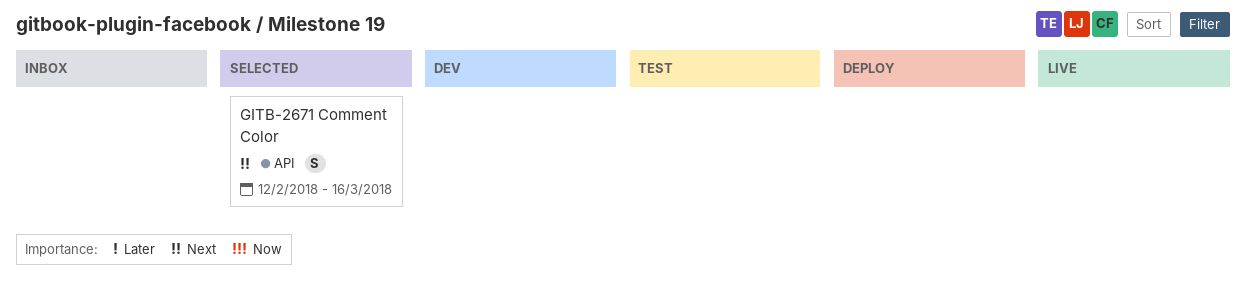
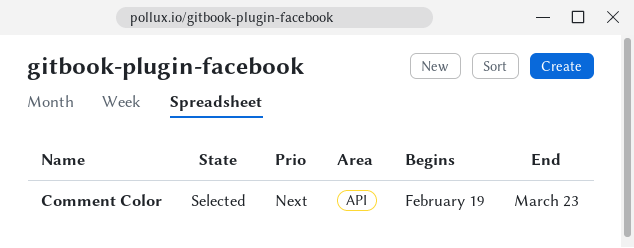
Comment Color, start: Feb 12 -> Feb 19
Comment Color, due: Mar 16 -> Mar 23

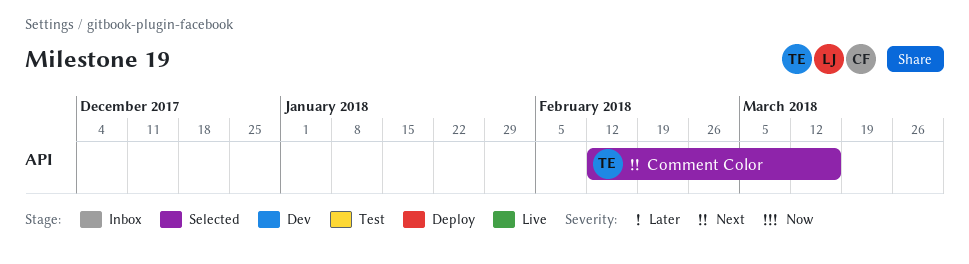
Comment Color, start: Feb 19 -> Feb 12
Comment Color, due: Mar 23 -> Mar 16

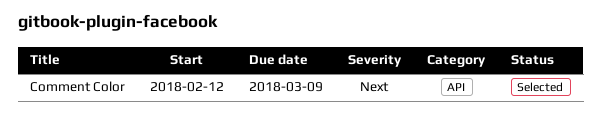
Comment Color, due: Mar 16 -> Mar 9

